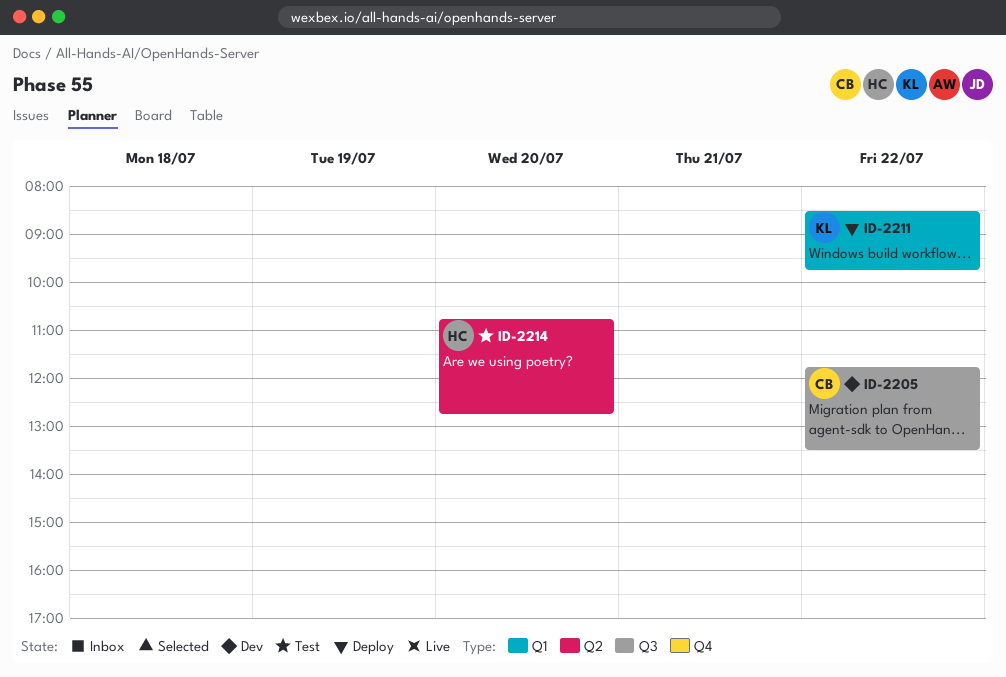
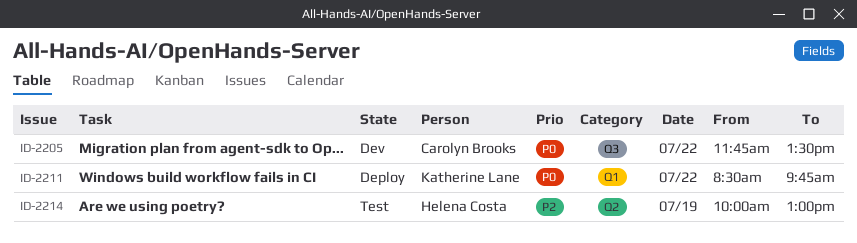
ID-2214, day: Jul 20 -> Jul 19
ID-2214, begins: 10:45 -> 10:00
ID-2214, ends: 12:45 -> 13:00

